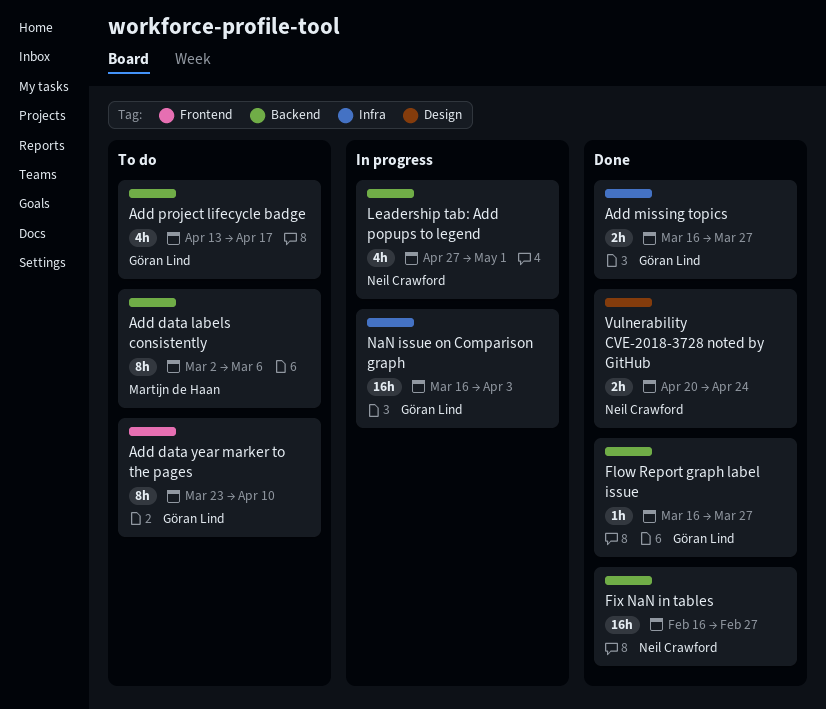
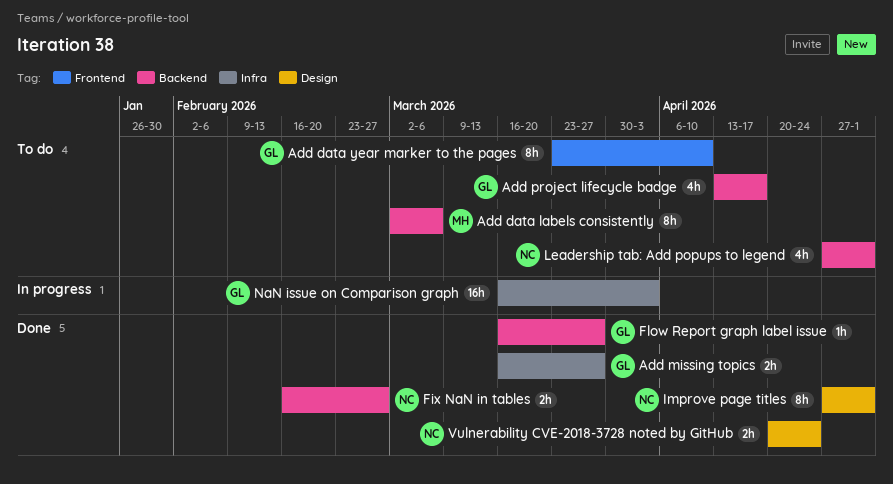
Fix NaN in tables, estimate: 16h -> 2h
Improve page titles: none -> present
Leadership tab: Add popups to legend, status: In progress -> To do

